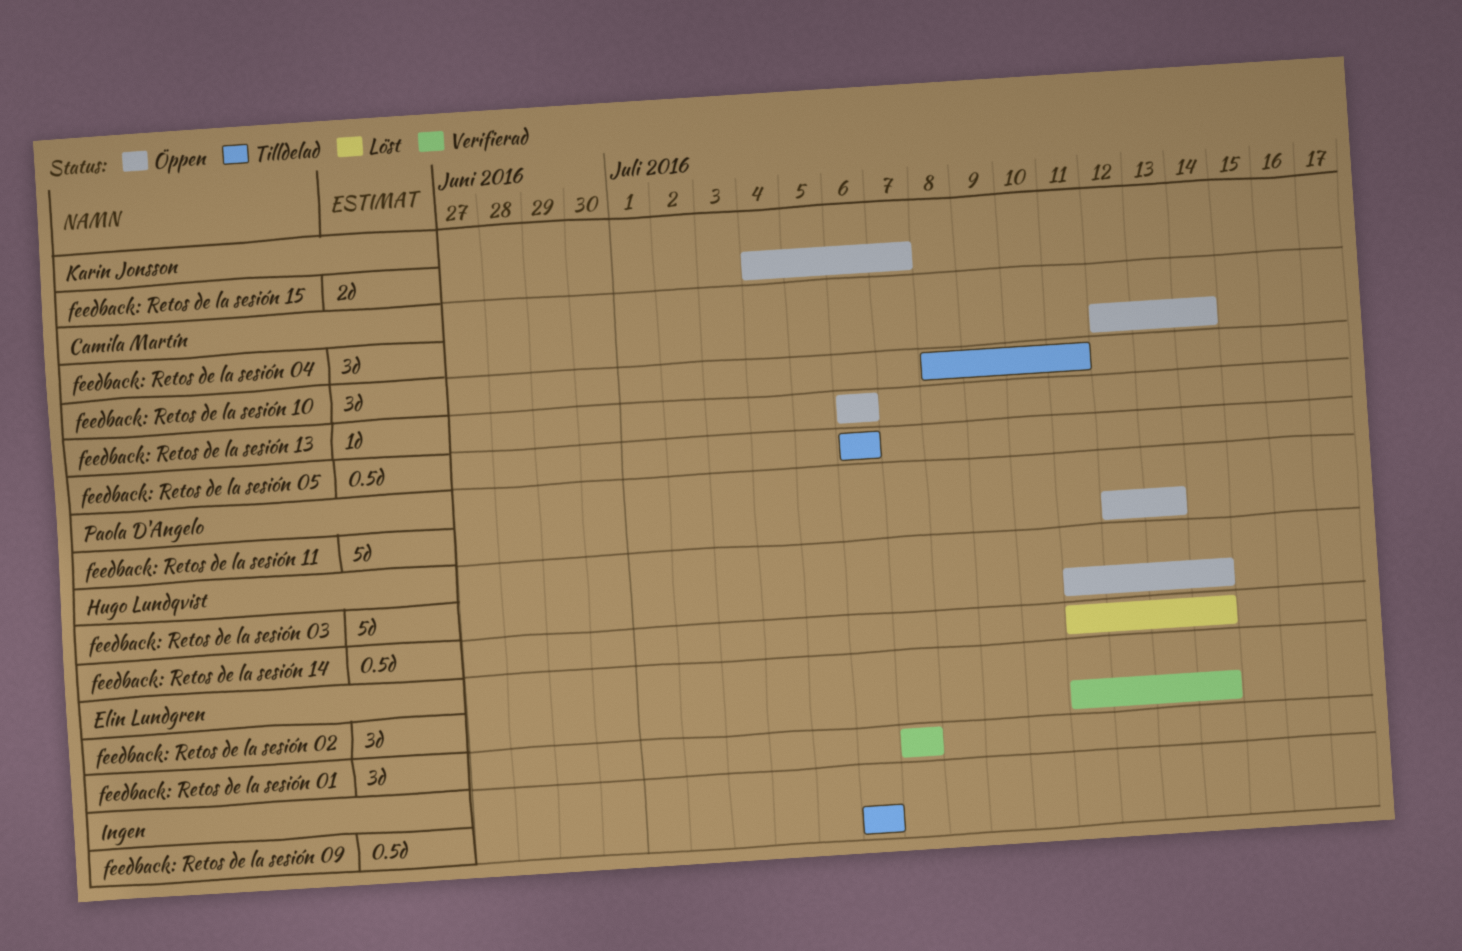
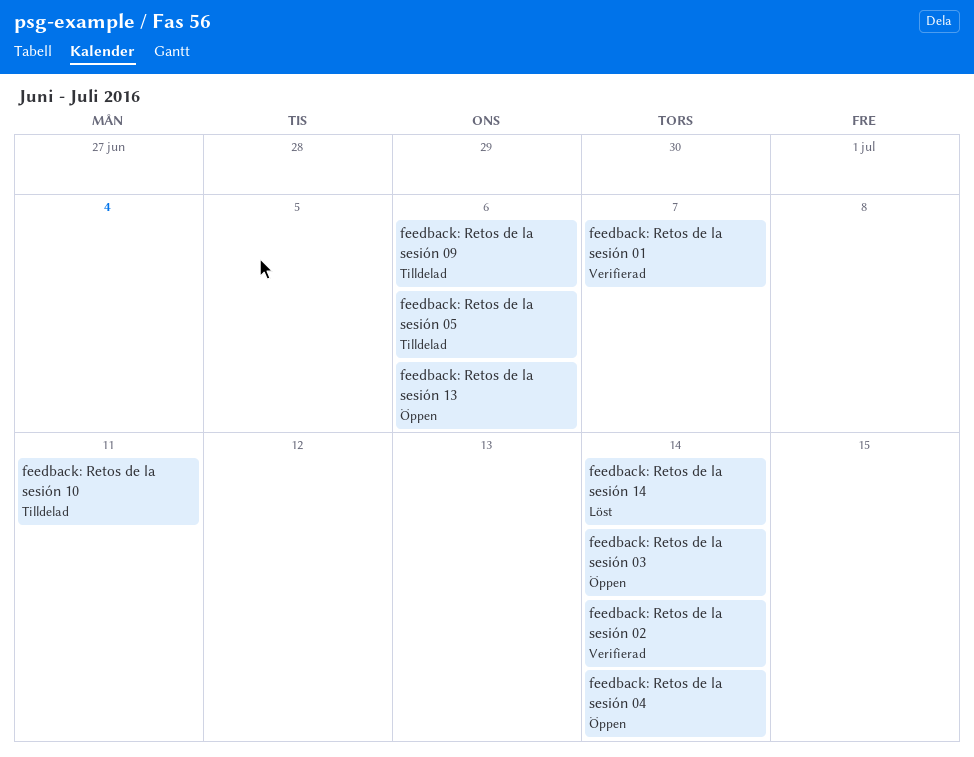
feedback: Retos de la sesión 11: present -> none
feedback: Retos de la sesión 15: present -> none

